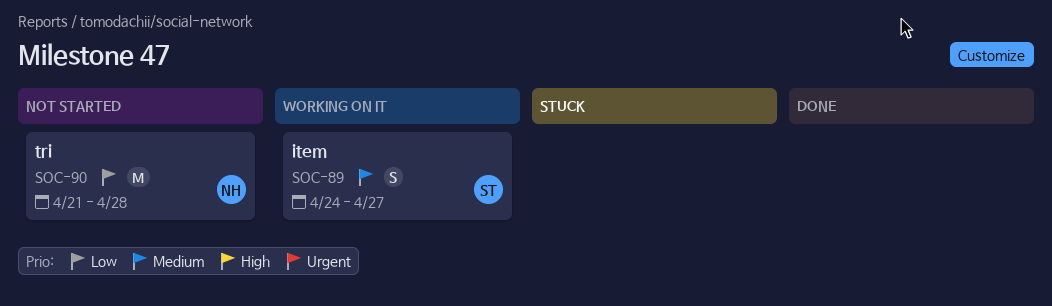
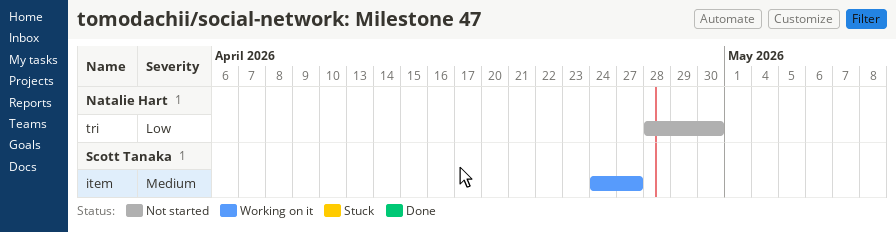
tri, start: Apr 21 -> Apr 28
tri, due: Apr 28 -> Apr 30

